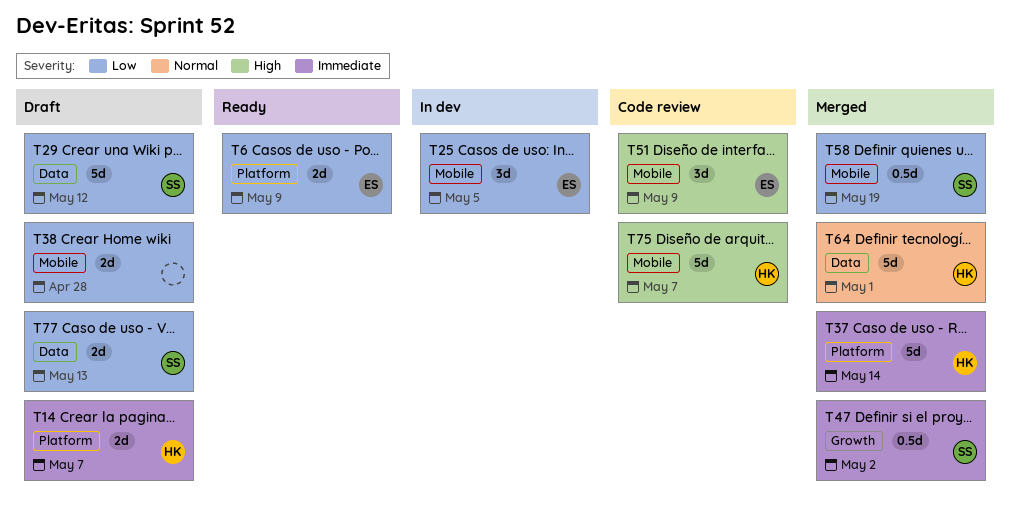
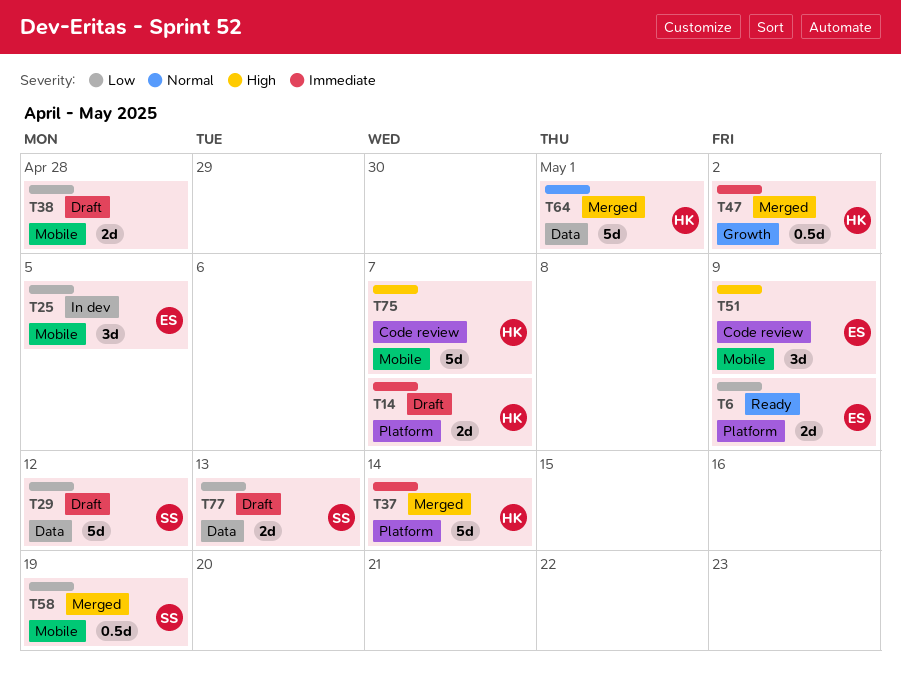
T47, owner: SS -> HK

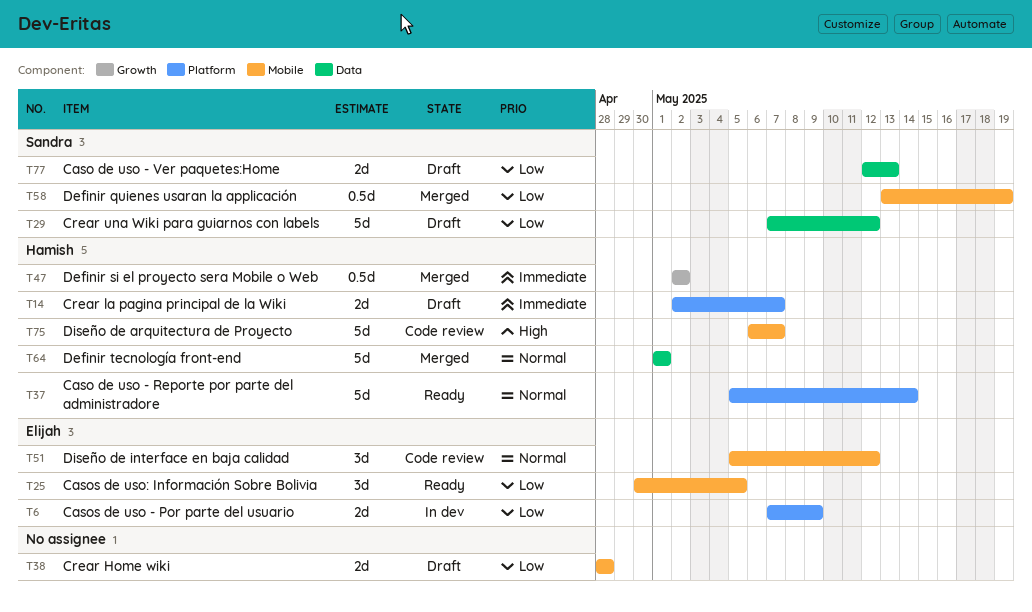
T6, status: Ready -> In dev
T25, status: In dev -> Ready
T37, status: Merged -> Ready
T37, priority: Immediate -> Normal
T51, priority: High -> Normal
T51, due: May 9 -> May 12

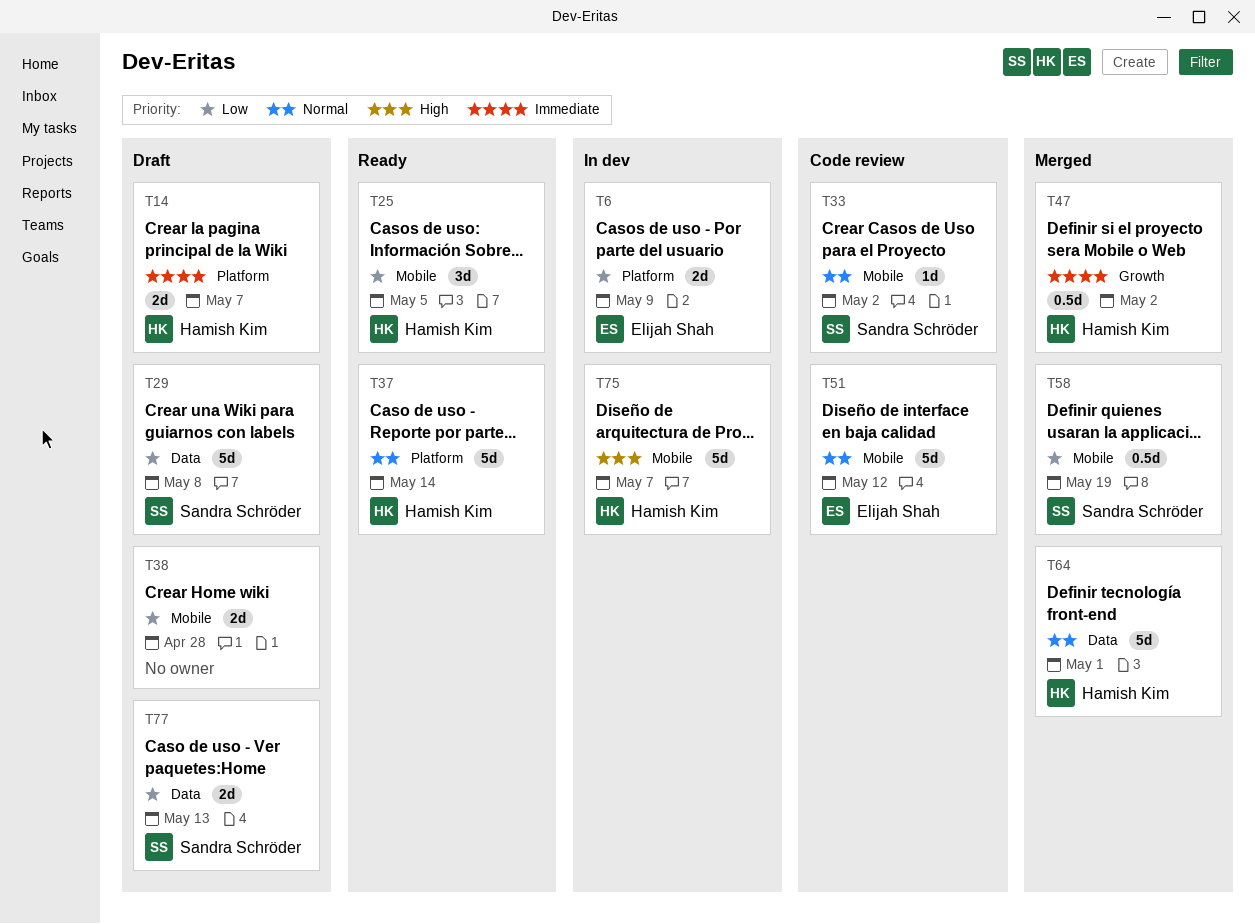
T25, owner: Elijah Shah -> Hamish Kim
T29, due: May 12 -> May 8
T33: none -> present
T51, estimate: 3d -> 5d
T75, status: Code review -> In dev

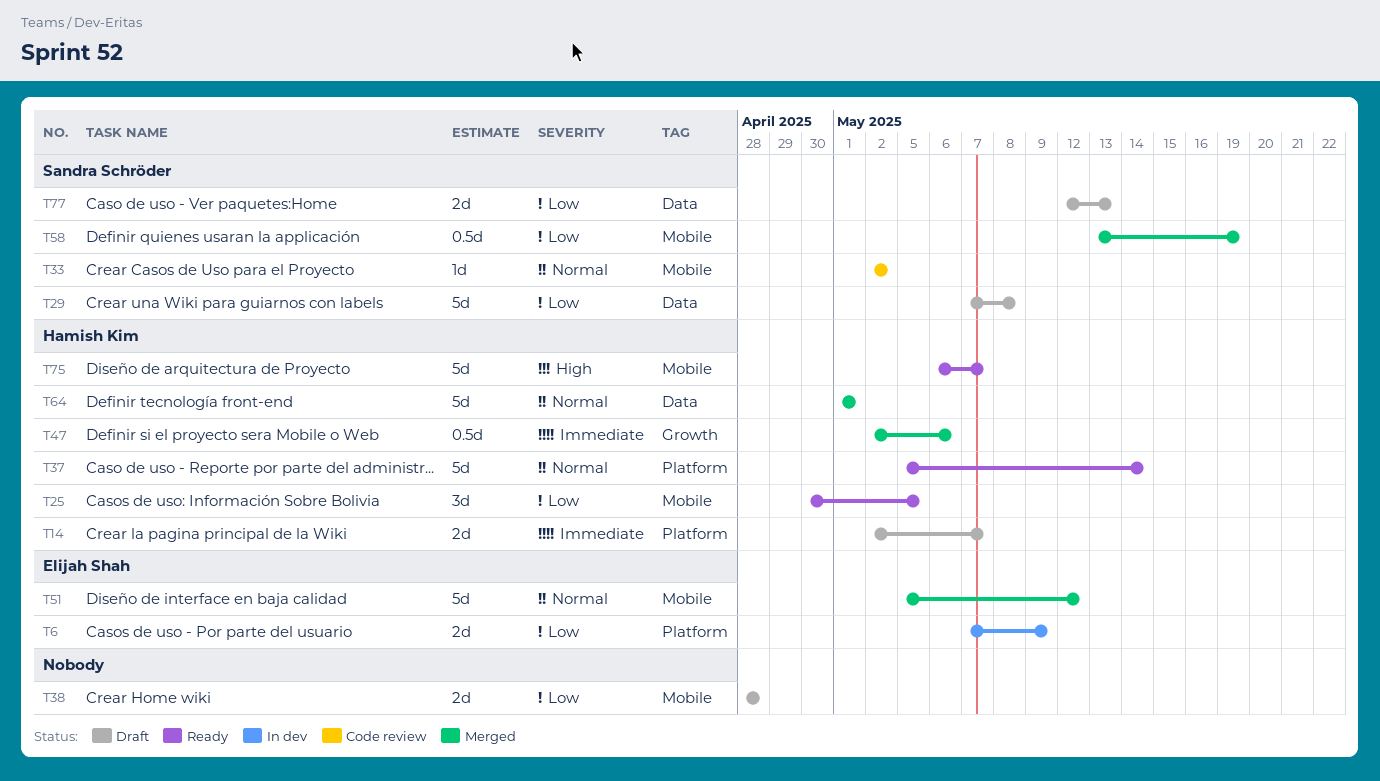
T47, due: May 2 -> May 6
T51, status: Code review -> Merged
T75, status: In dev -> Ready

